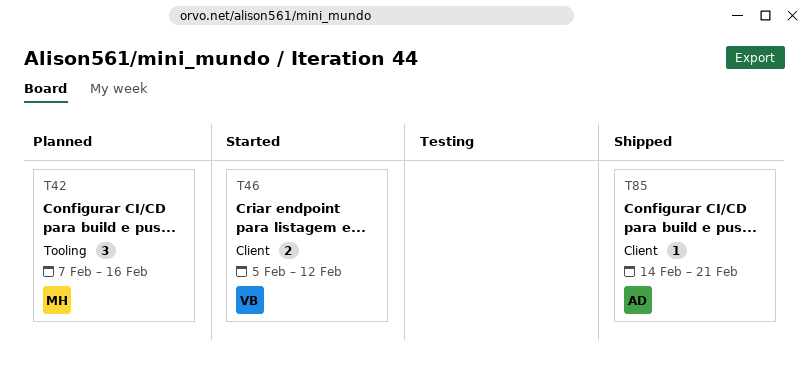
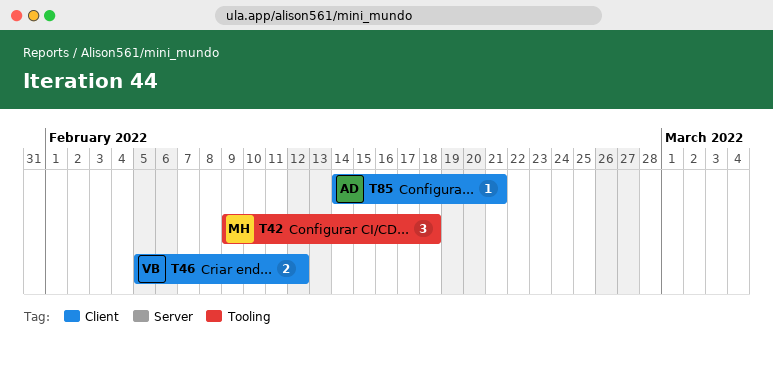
T42, start: Feb 7 -> Feb 9
T42, due: Feb 16 -> Feb 18

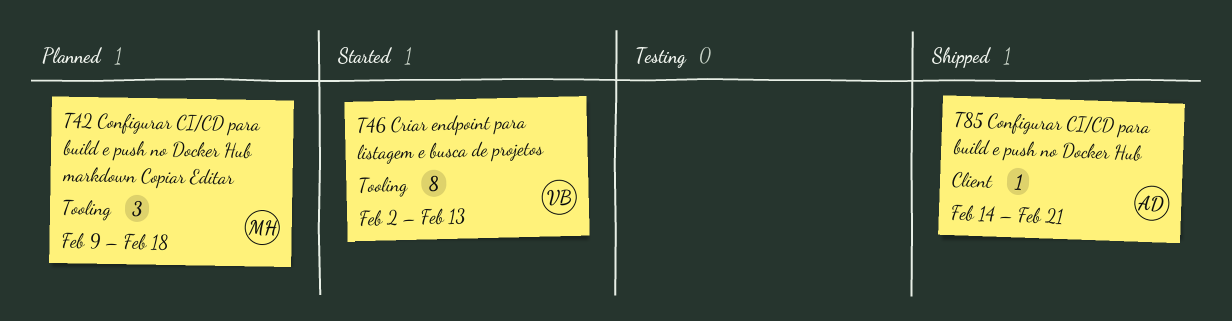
T46, label: Client -> Tooling
T46, estimate: 2 -> 8
T46, start: Feb 5 -> Feb 2
T46, due: Feb 12 -> Feb 13

